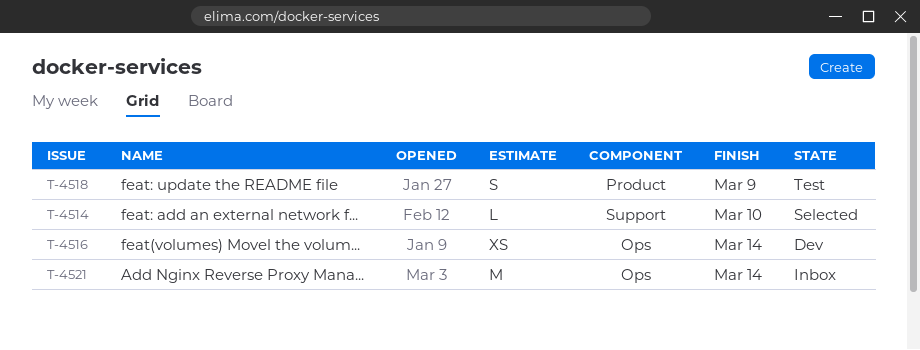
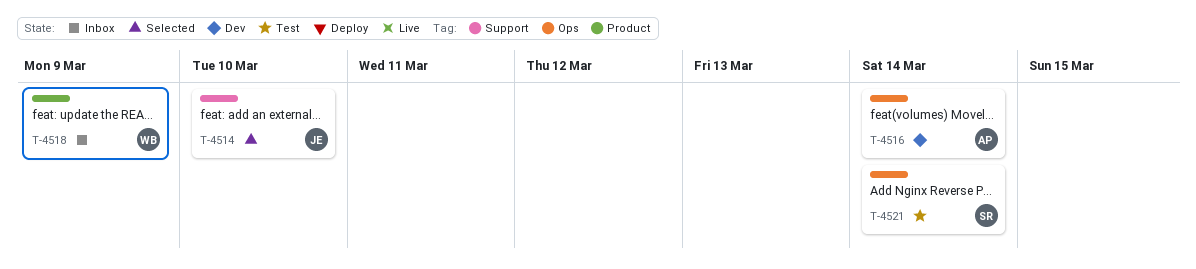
T-4518, status: Test -> Inbox
T-4521, status: Inbox -> Test

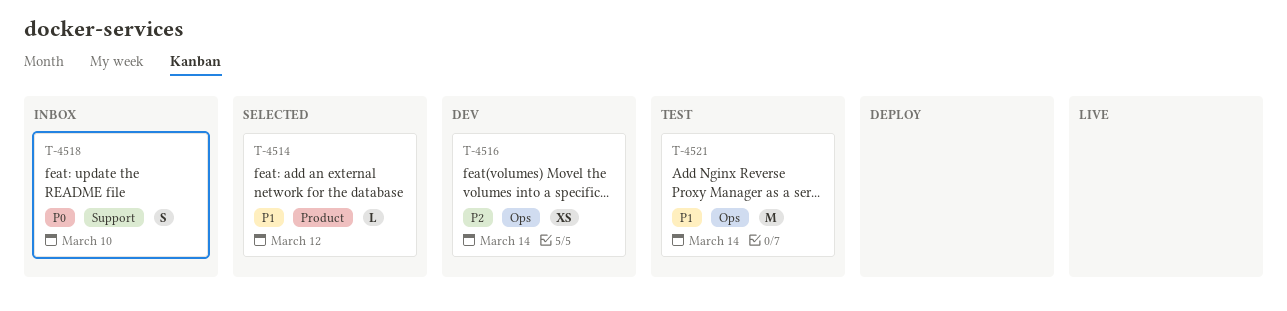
T-4514, label: Support -> Product
T-4514, due: Mar 10 -> Mar 12
T-4518, label: Product -> Support
T-4518, due: Mar 9 -> Mar 10

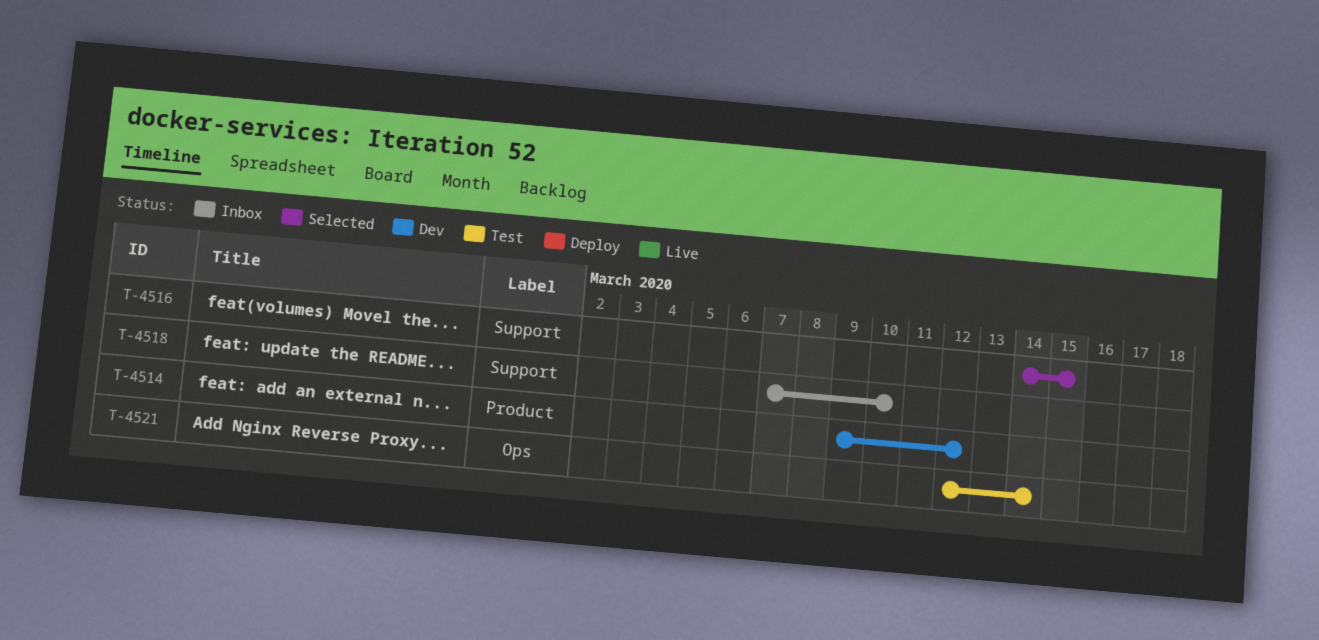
T-4514, status: Selected -> Dev
T-4516, status: Dev -> Selected
T-4516, label: Ops -> Support
T-4516, due: Mar 14 -> Mar 15

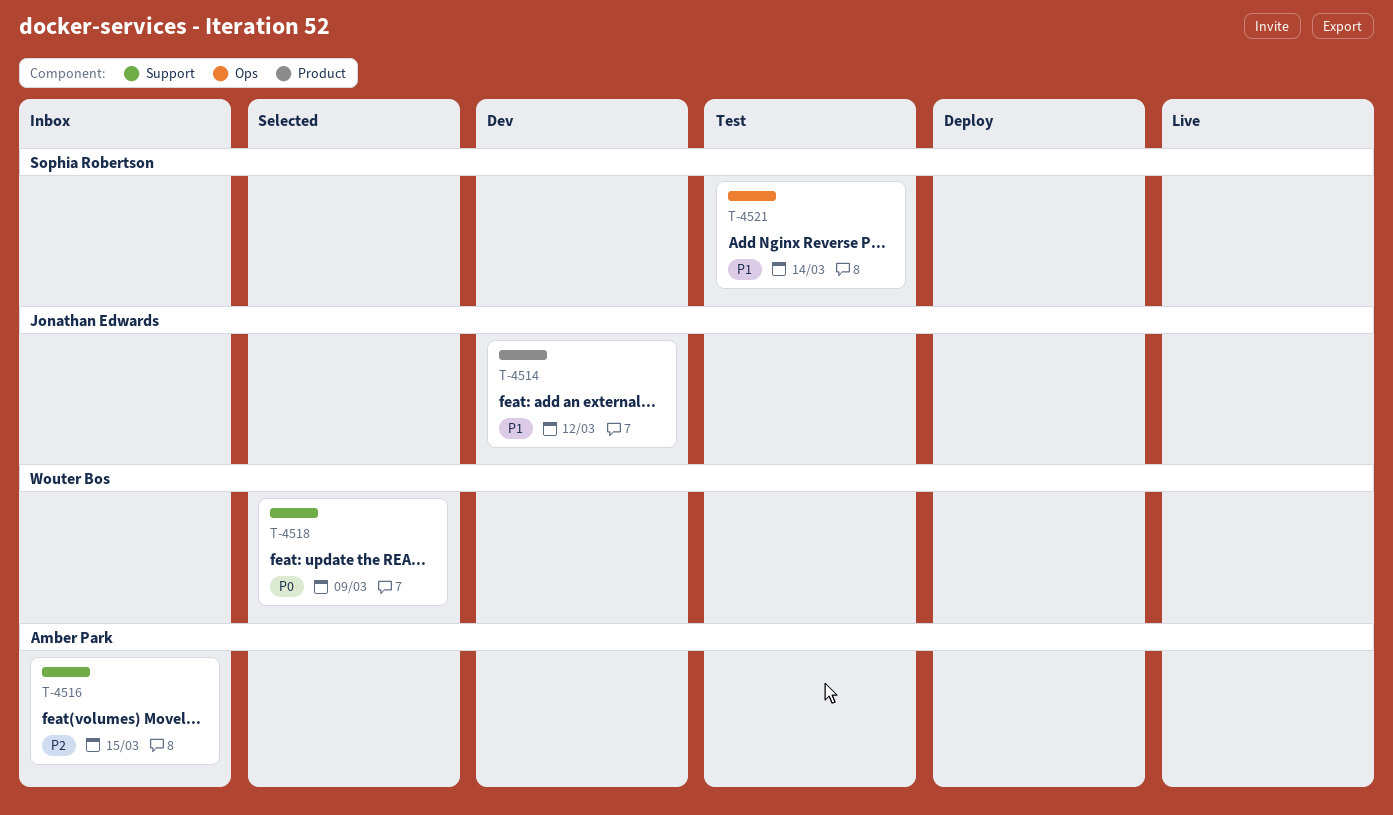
T-4516, status: Selected -> Inbox
T-4518, status: Inbox -> Selected
T-4518, due: Mar 10 -> Mar 9

